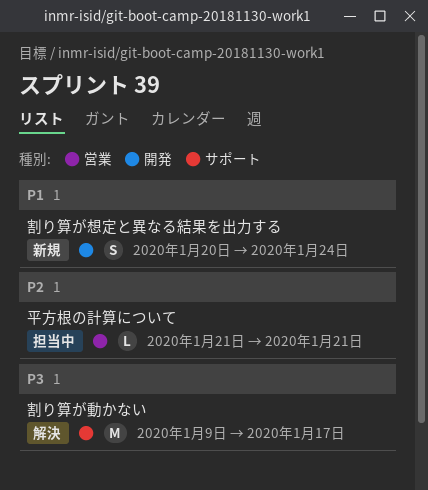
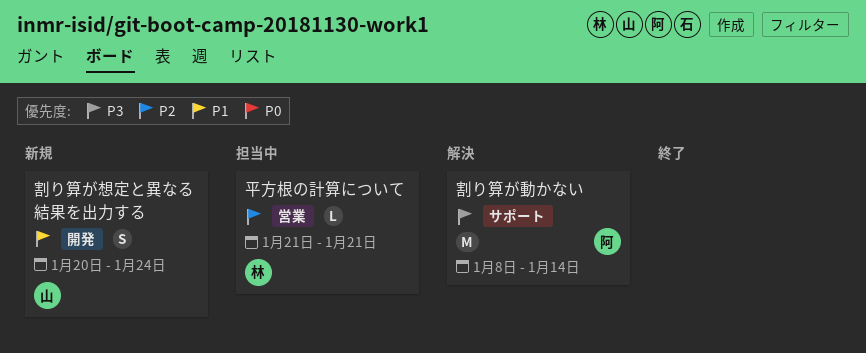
割り算が動かない, start: Jan 9 -> Jan 8
割り算が動かない, due: Jan 17 -> Jan 14

